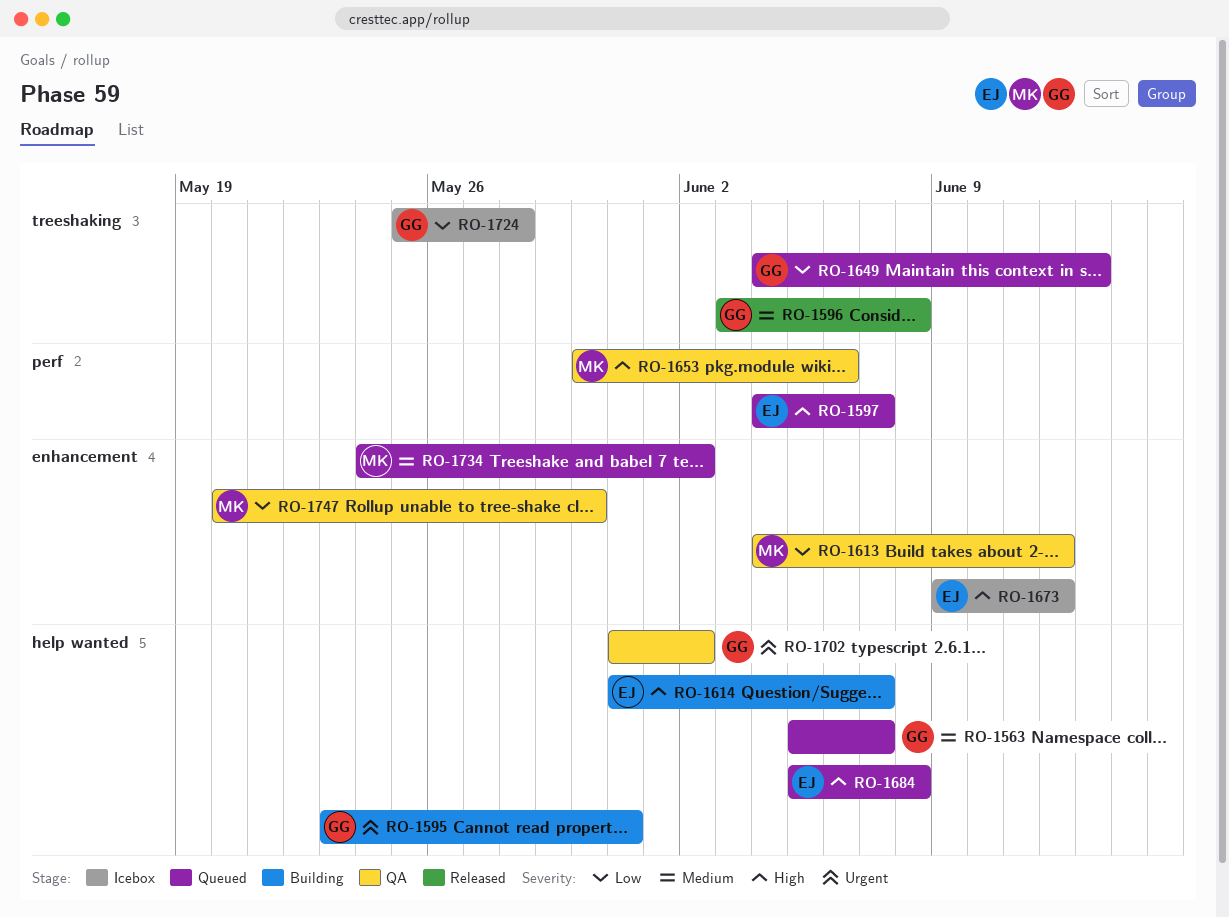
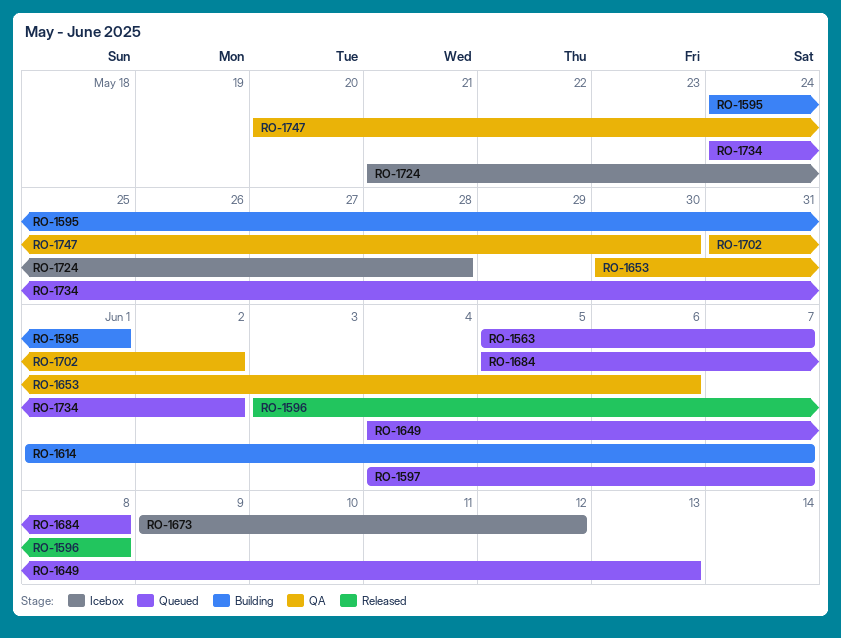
RO-1595, start: May 23 -> May 24
RO-1595, due: May 31 -> Jun 1
RO-1613: present -> none
RO-1614, start: May 31 -> Jun 1
RO-1724, start: May 25 -> May 21

